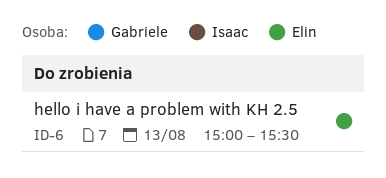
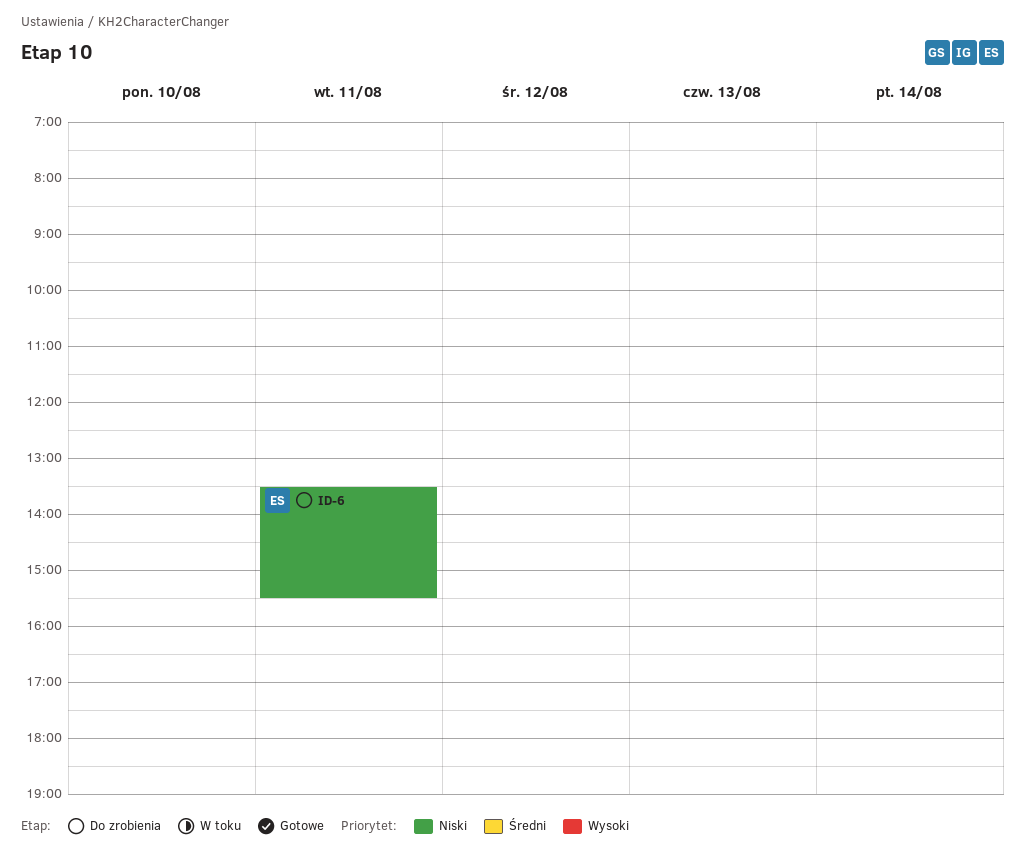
ID-6, day: Aug 13 -> Aug 11
ID-6, begins: 15:00 -> 13:30

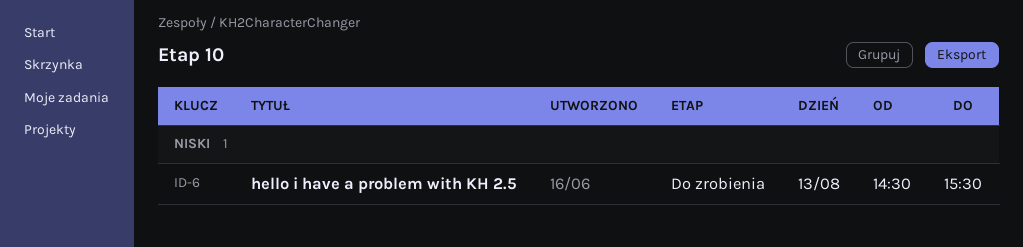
ID-6, day: Aug 11 -> Aug 13
ID-6, begins: 13:30 -> 14:30

